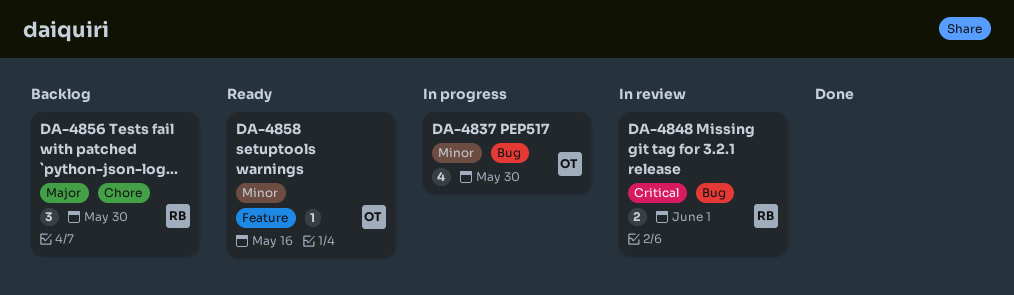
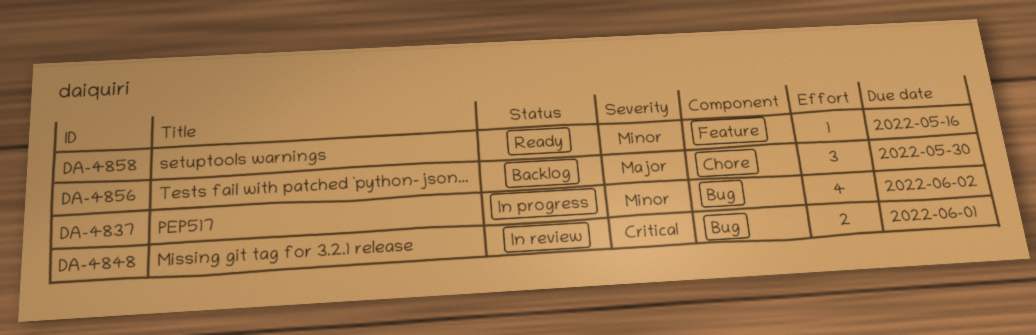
DA-4837, due: May 30 -> Jun 2

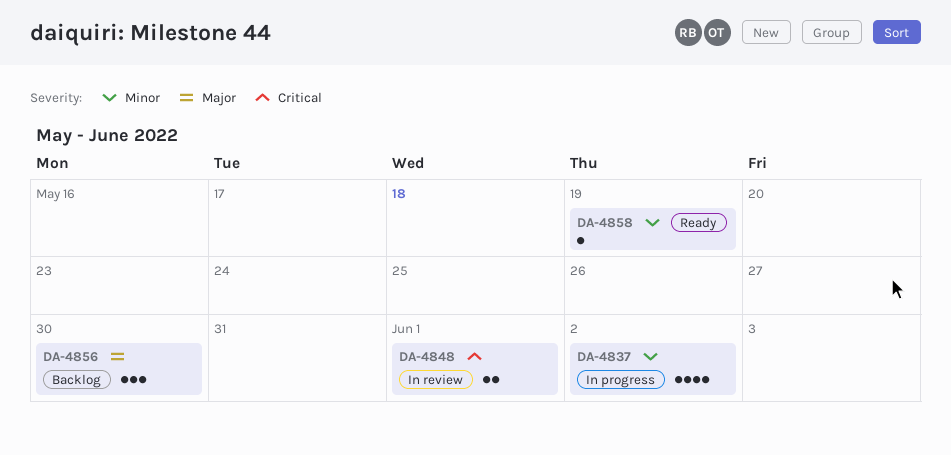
DA-4858, due: May 16 -> May 19

